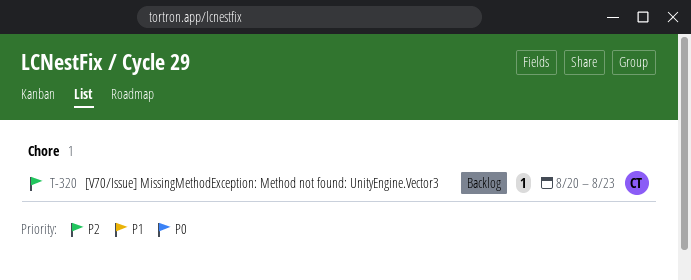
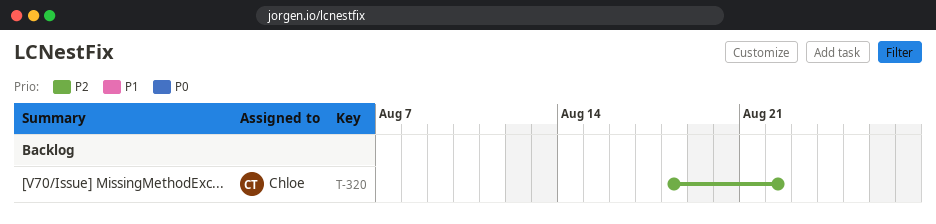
T-320, start: Aug 20 -> Aug 18
T-320, due: Aug 23 -> Aug 22

